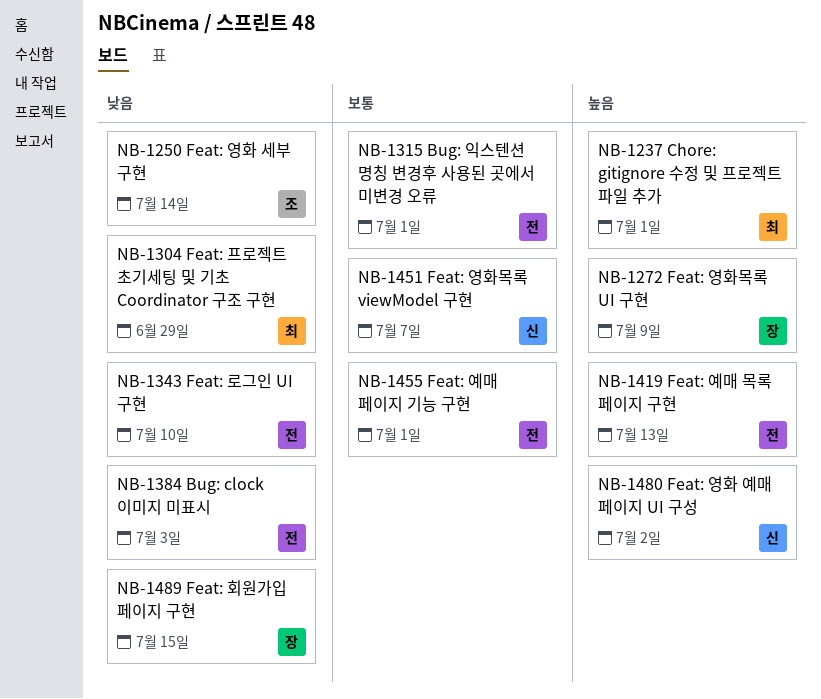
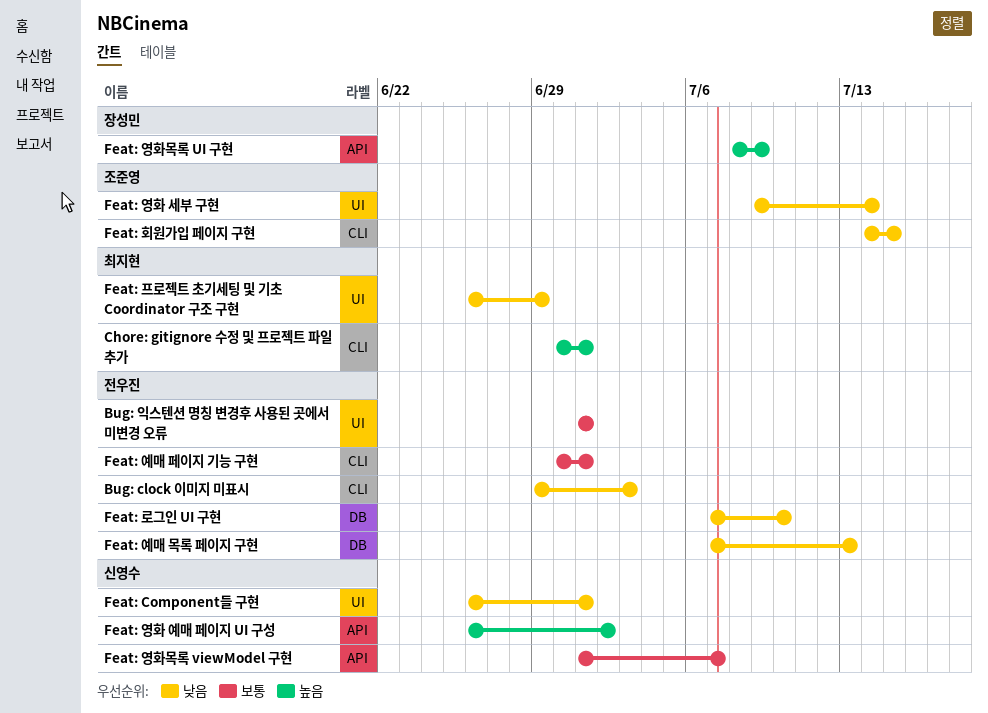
Feat: Component들 구현: none -> present
Feat: 예매 목록 페이지 구현, priority: 높음 -> 낮음
Feat: 회원가입 페이지 구현, owner: 장성민 -> 조준영

